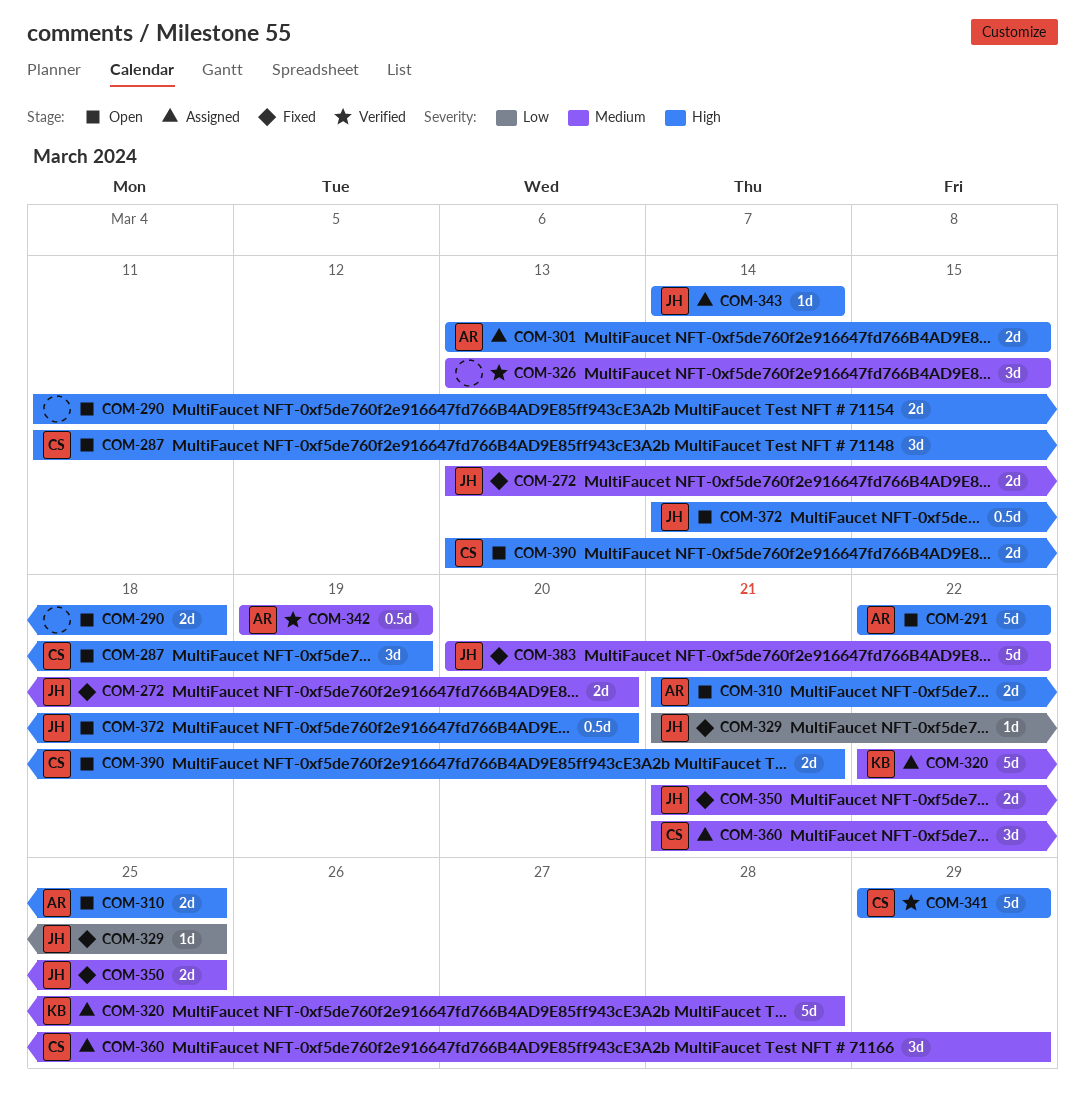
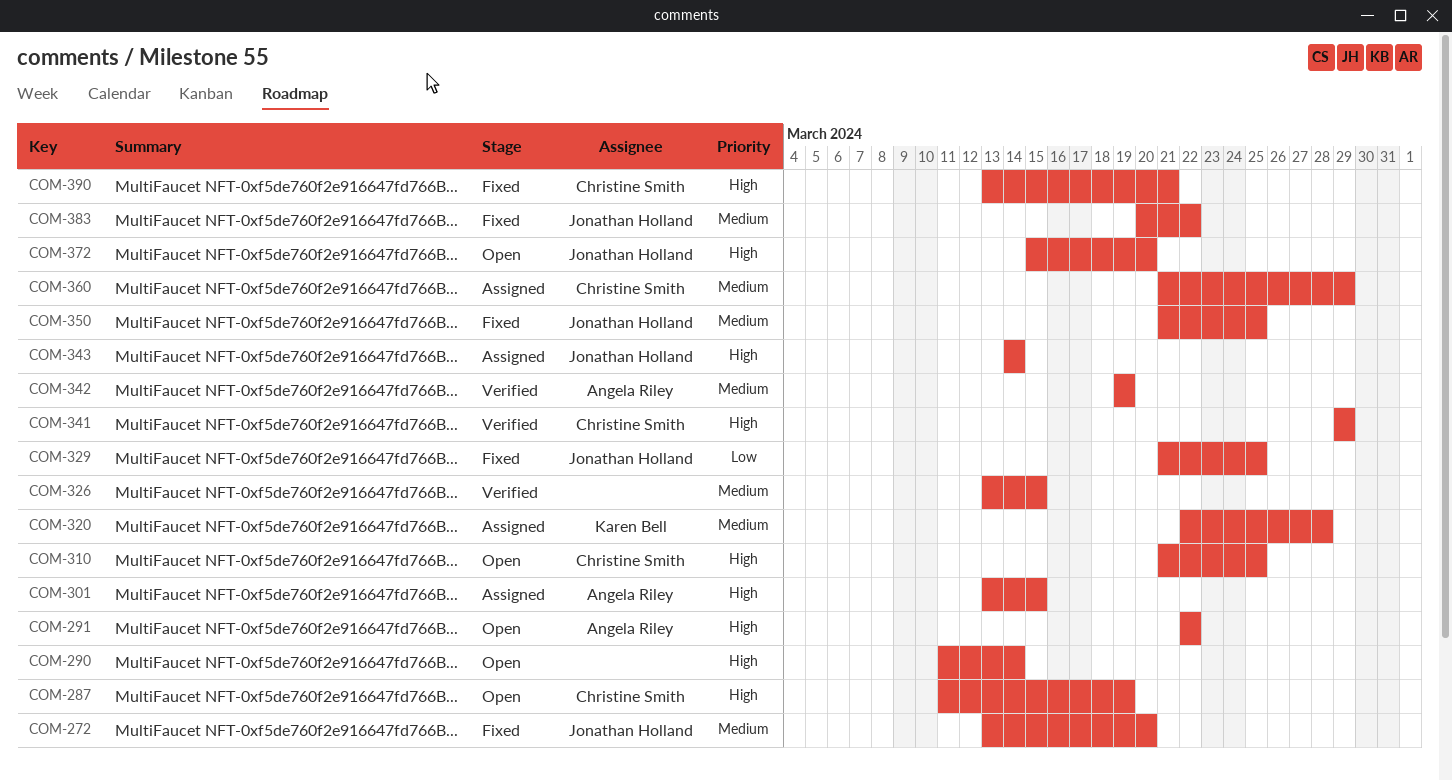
COM-290, due: Mar 18 -> Mar 14
COM-310, owner: Angela Riley -> Christine Smith
COM-372, start: Mar 14 -> Mar 15
COM-390, status: Open -> Fixed

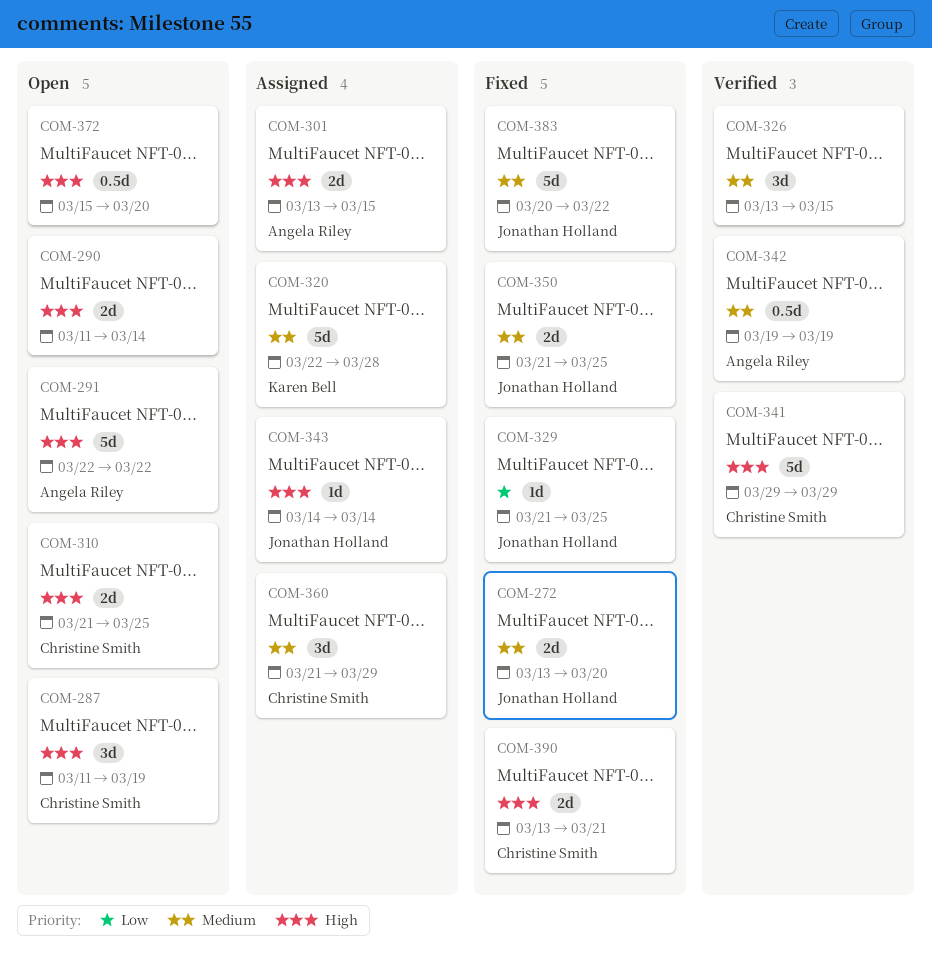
COM-372, owner: Jonathan Holland -> none

